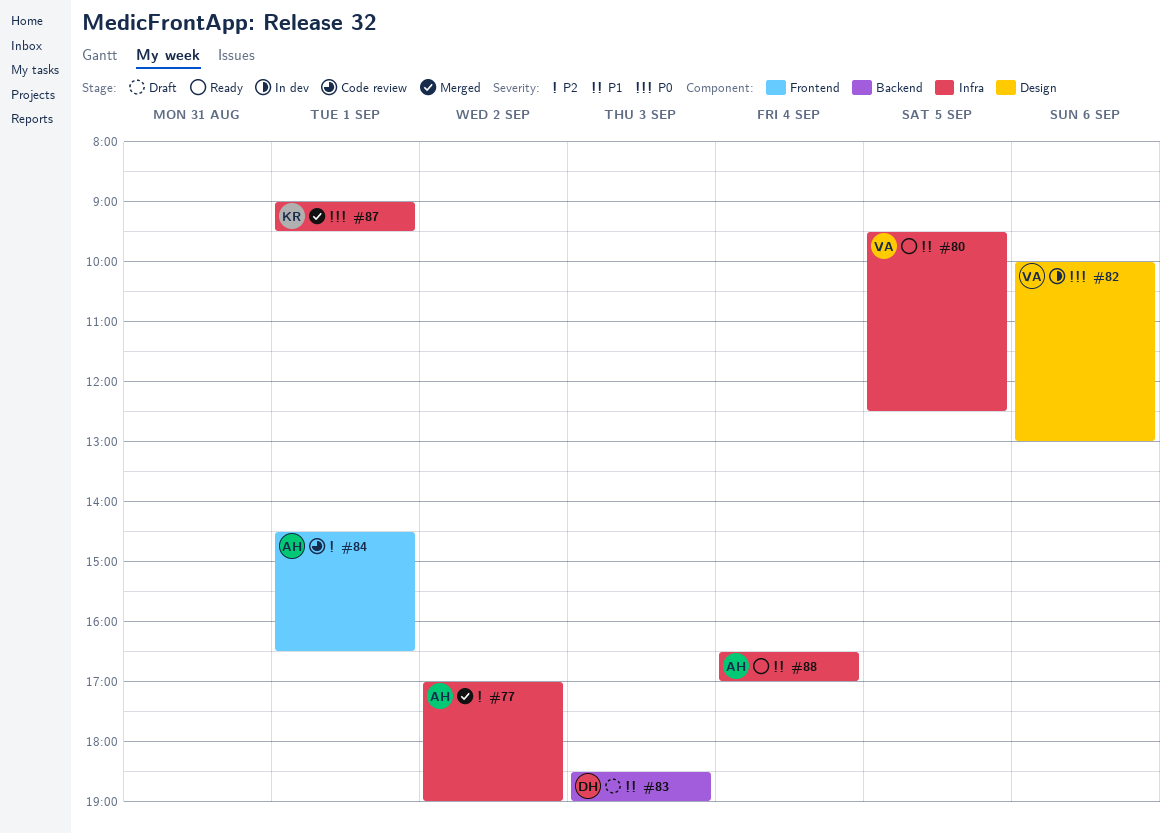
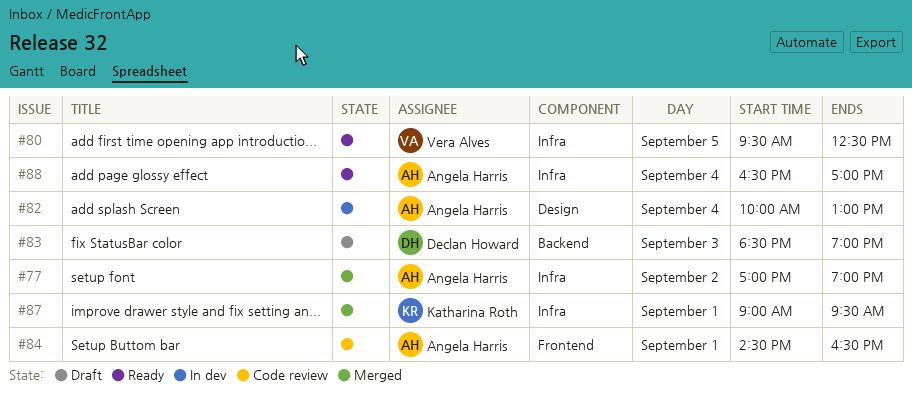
#82, owner: Vera Alves -> Angela Harris
#82, day: Sep 6 -> Sep 4

